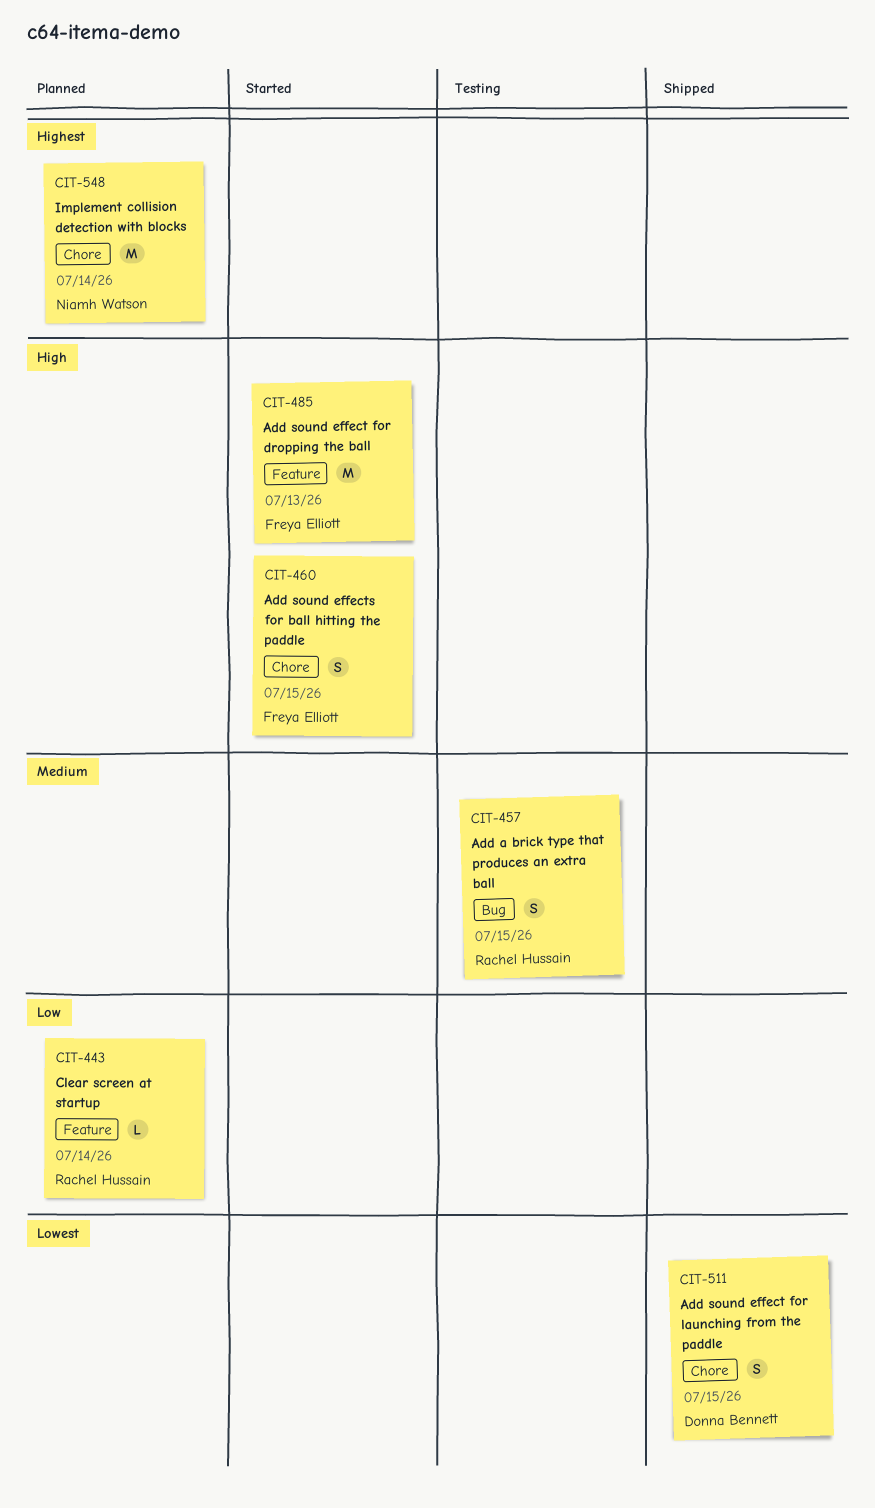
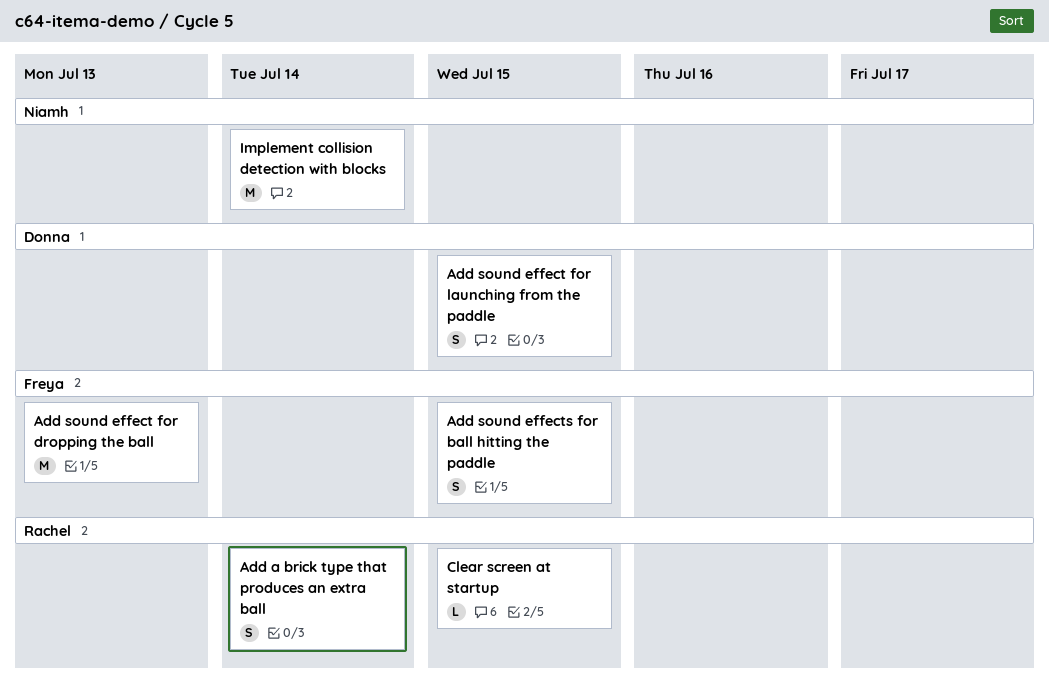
Add a brick type that produces an extra ball, due: Jul 15 -> Jul 14
Clear screen at startup, due: Jul 14 -> Jul 15

